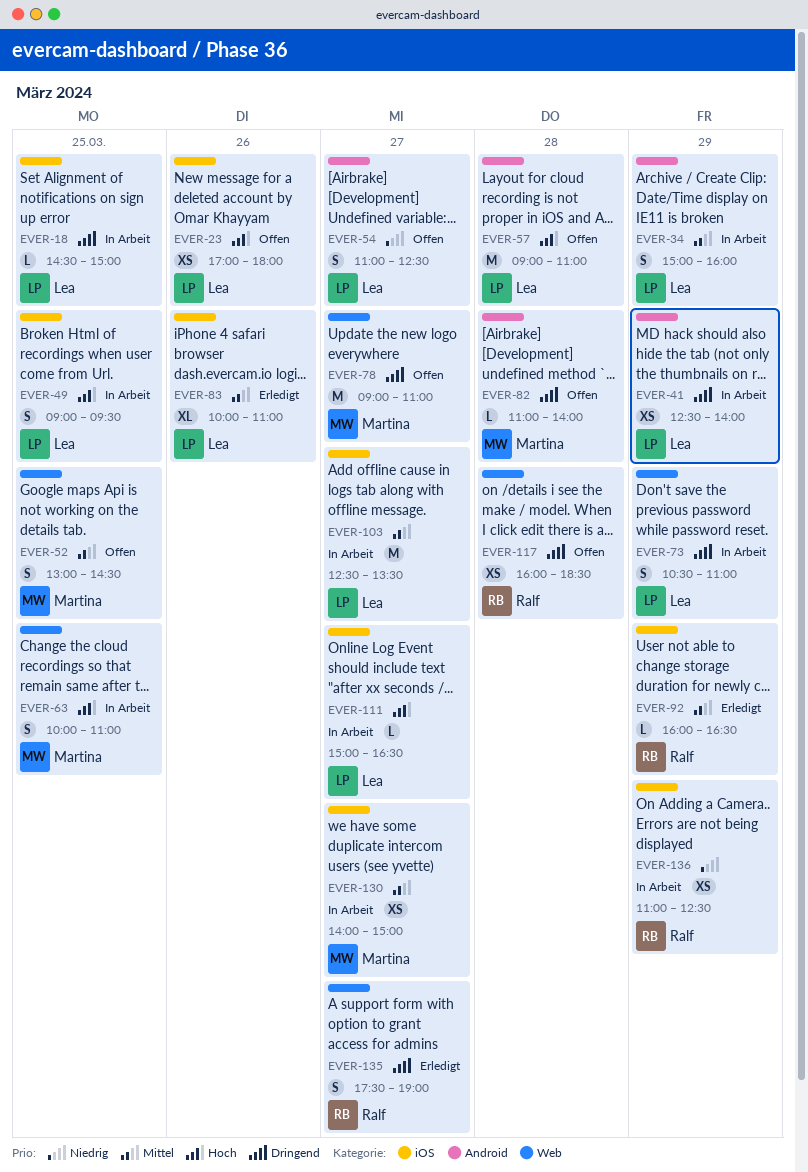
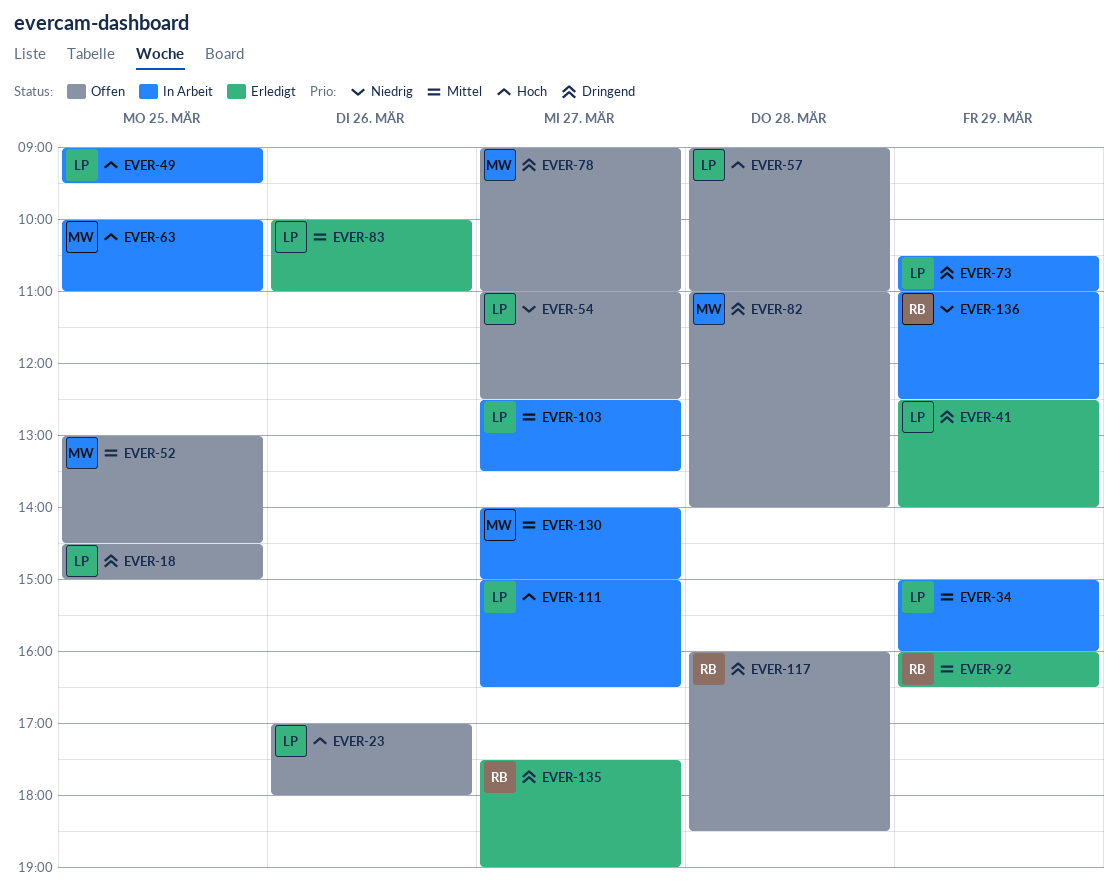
EVER-18, status: In Arbeit -> Offen
EVER-41, status: In Arbeit -> Erledigt

